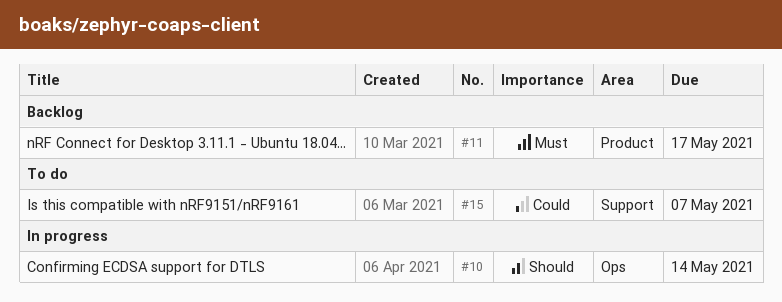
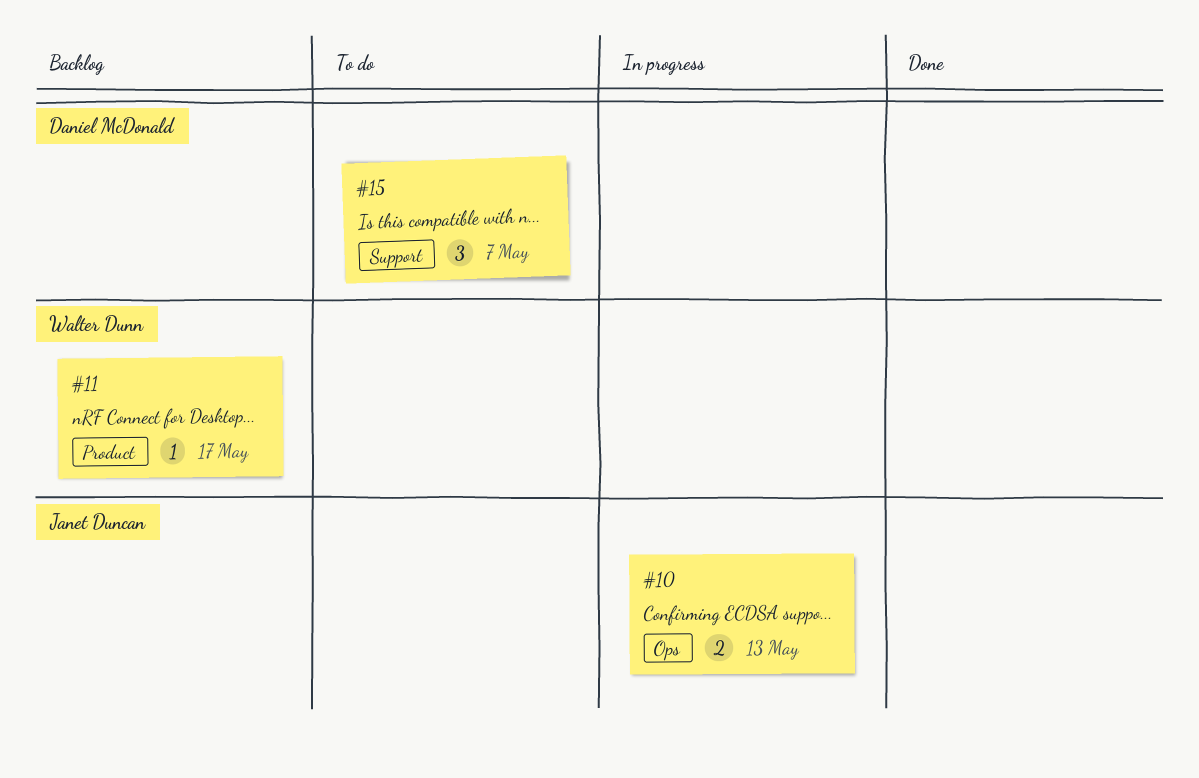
#10, due: May 14 -> May 13

